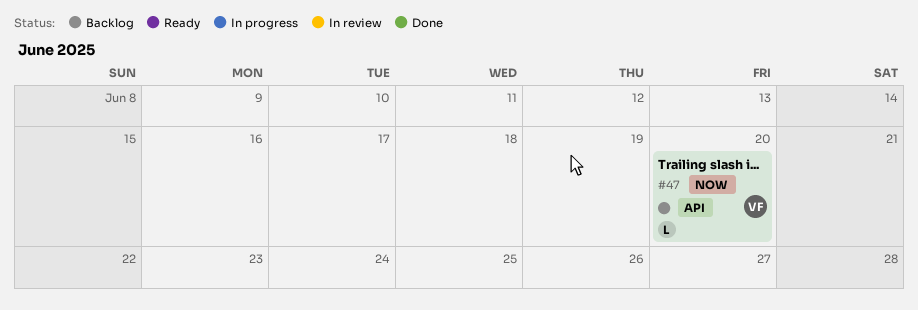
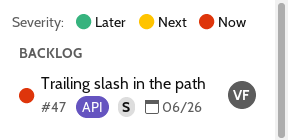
#47, estimate: L -> S
#47, due: Jun 20 -> Jun 26

